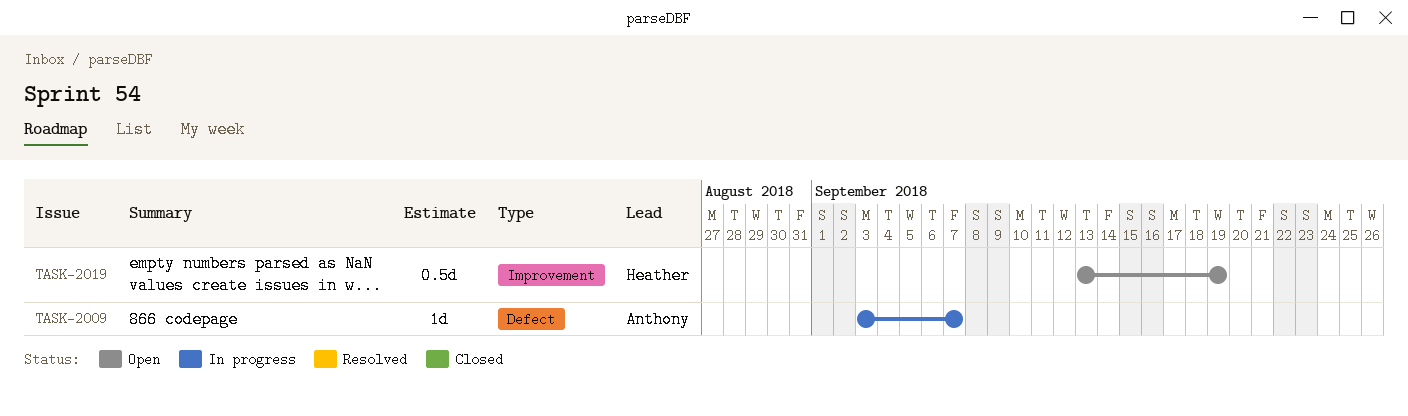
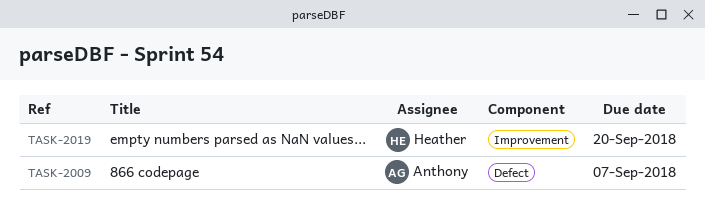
TASK-2019, due: Sep 19 -> Sep 20

